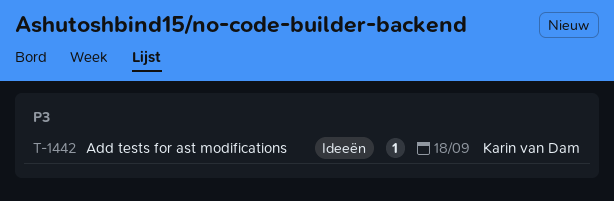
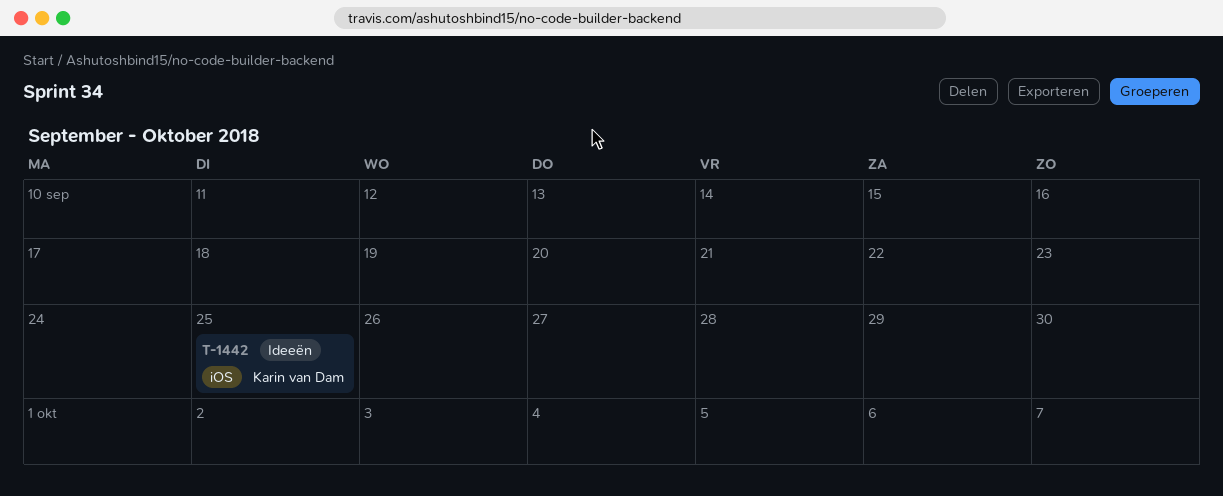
T-1442, due: Sep 18 -> Sep 25

